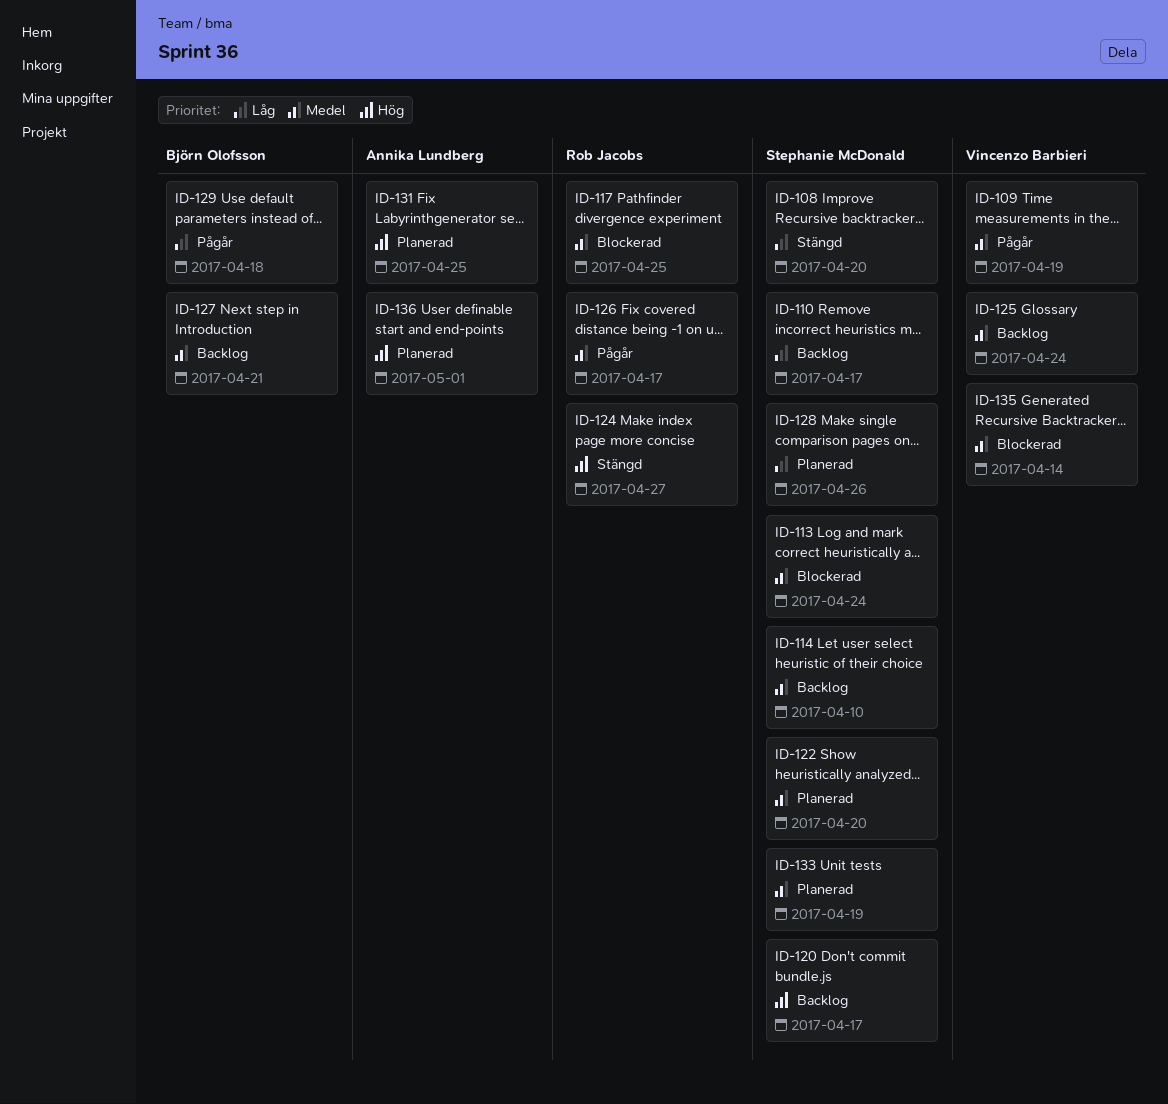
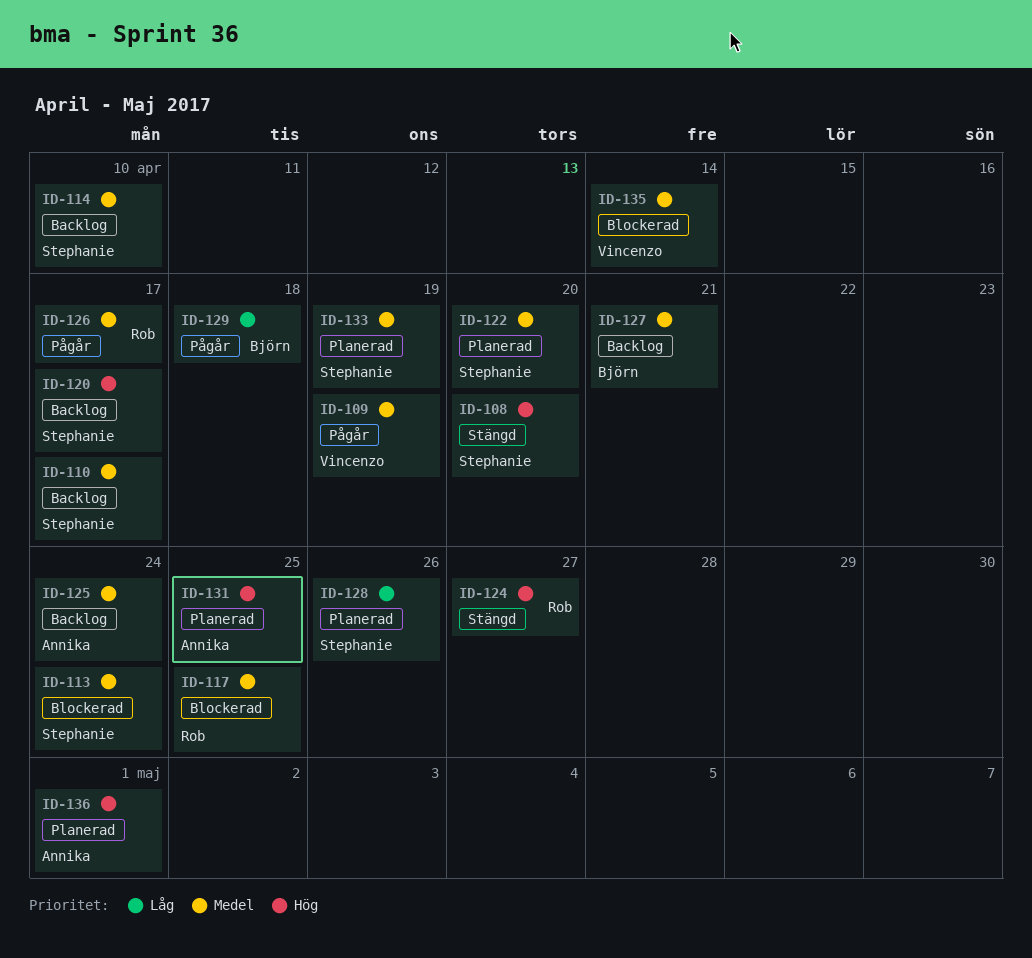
ID-108, priority: Låg -> Hög
ID-110, priority: Låg -> Medel
ID-125, owner: Vincenzo Barbieri -> Annika Lundberg

